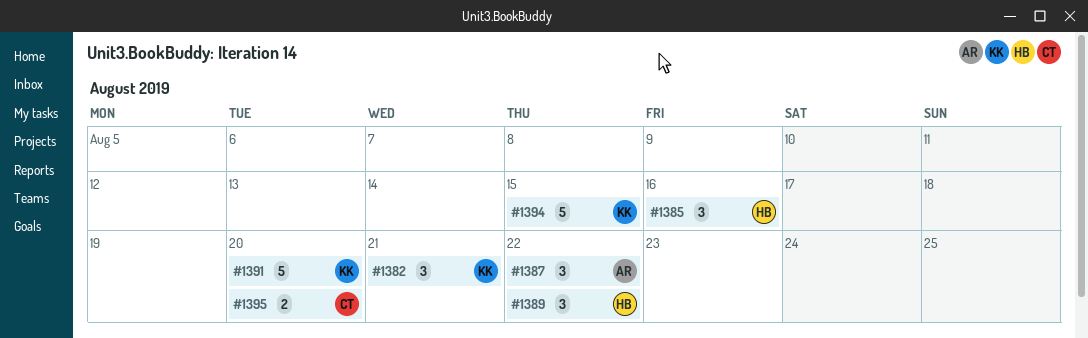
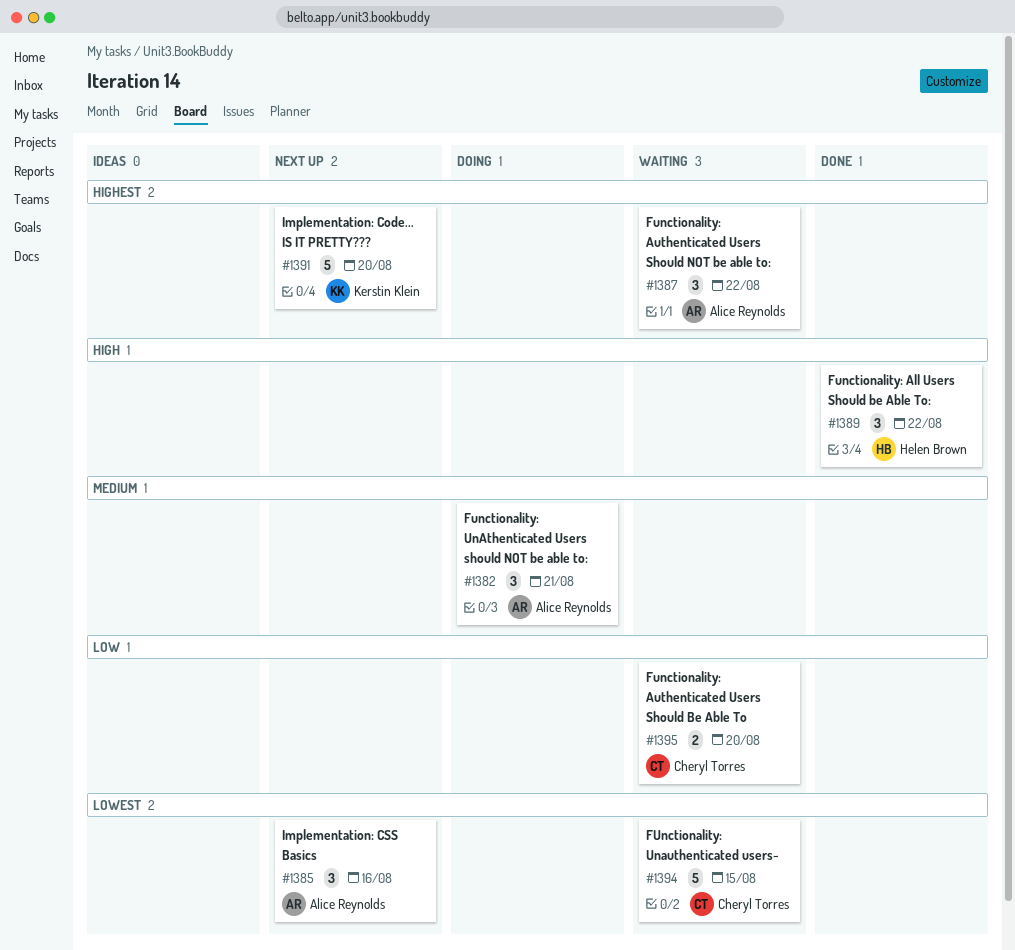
#1382, owner: Kerstin Klein -> Alice Reynolds
#1385, owner: Helen Brown -> Alice Reynolds
#1394, owner: Kerstin Klein -> Cheryl Torres

